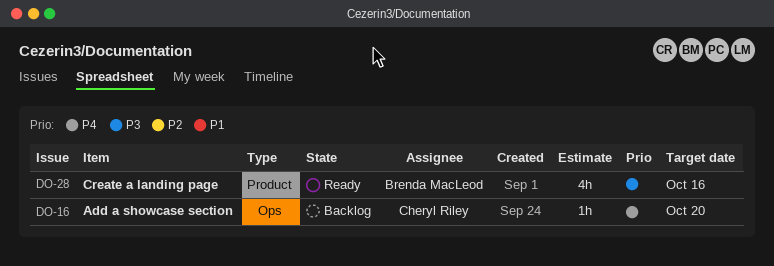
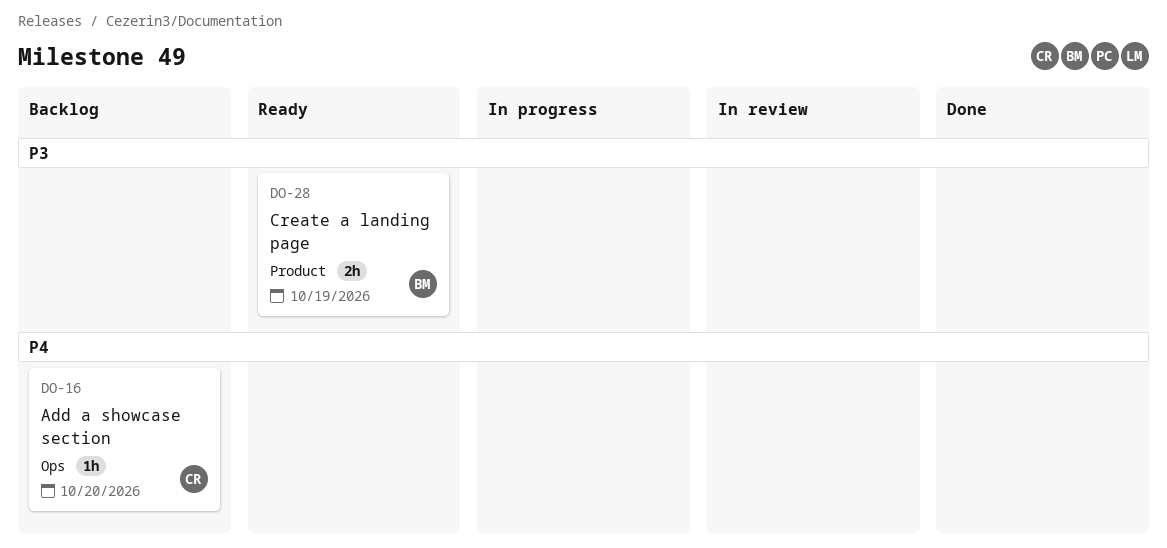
DO-28, estimate: 4h -> 2h
DO-28, due: Oct 16 -> Oct 19

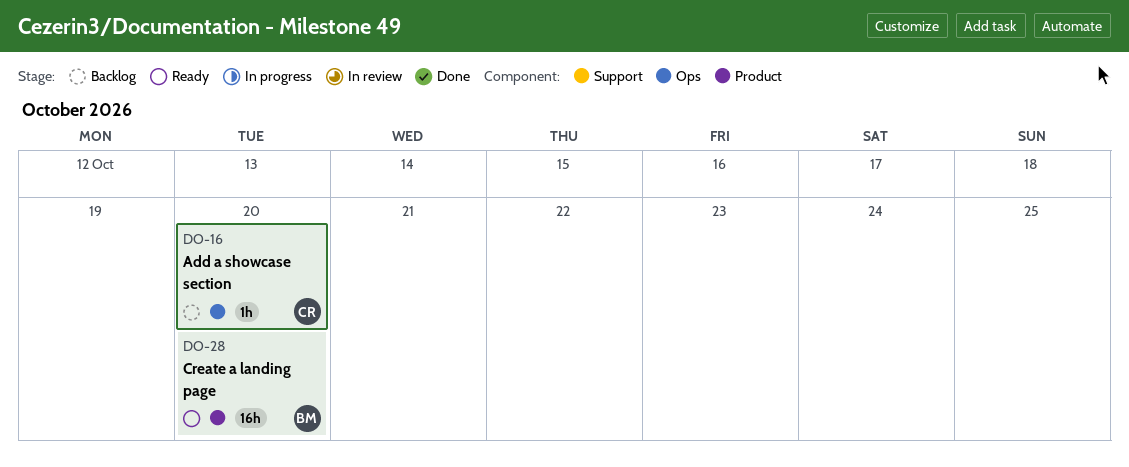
DO-28, estimate: 2h -> 16h
DO-28, due: Oct 19 -> Oct 20

